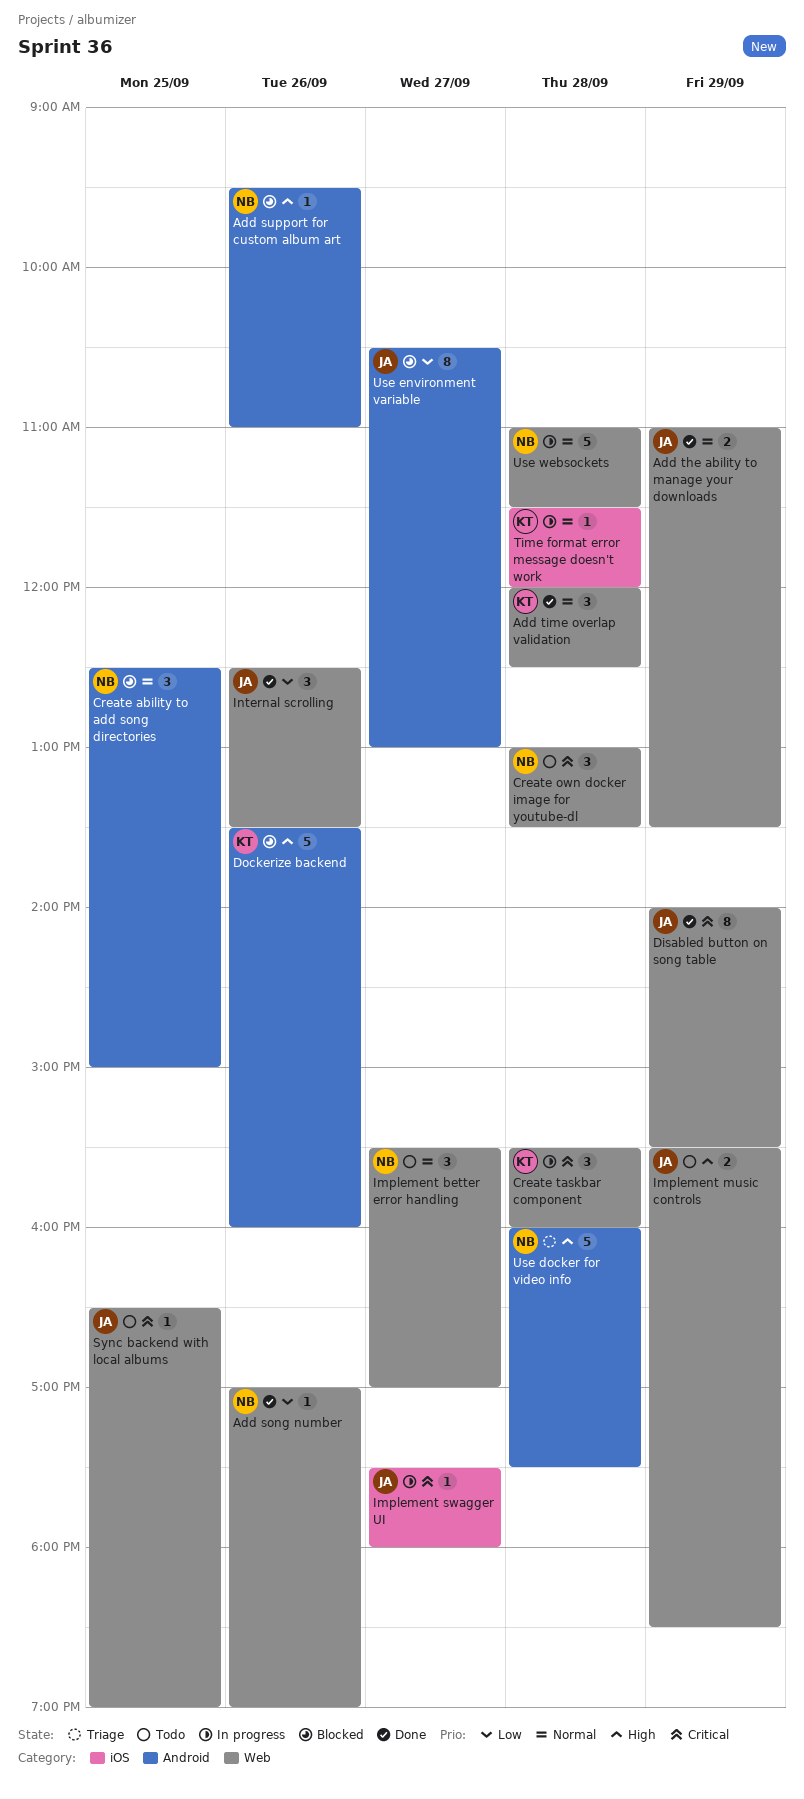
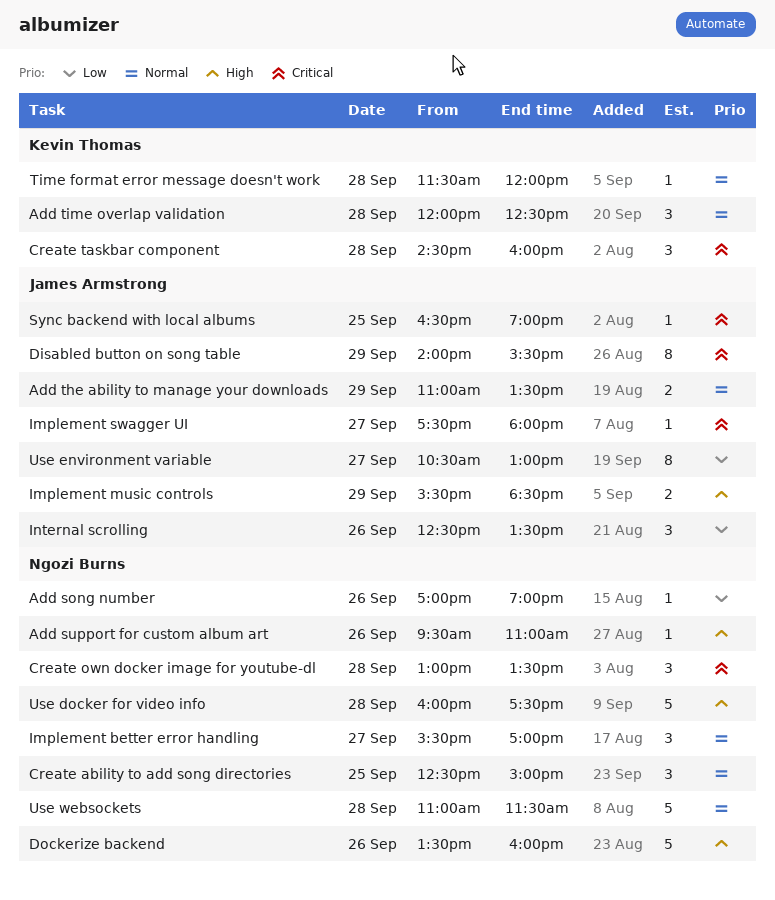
Create taskbar component, begins: 15:30 -> 14:30
Dockerize backend, owner: Kevin Thomas -> Ngozi Burns

